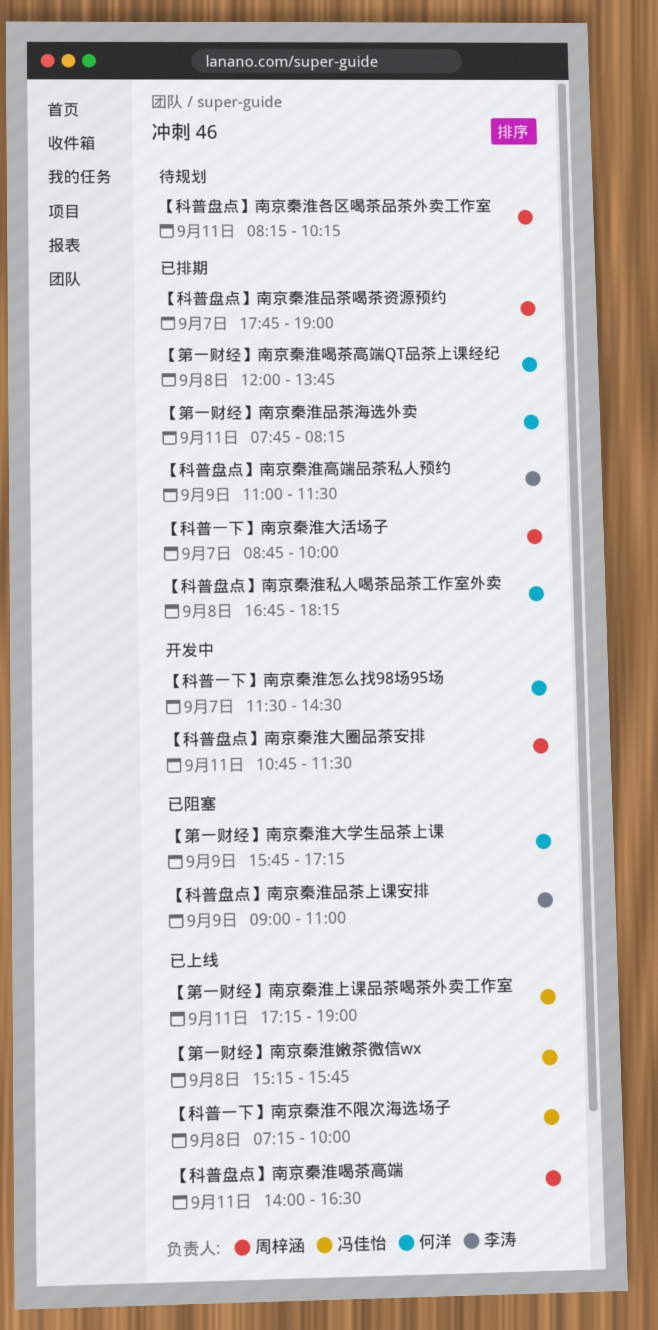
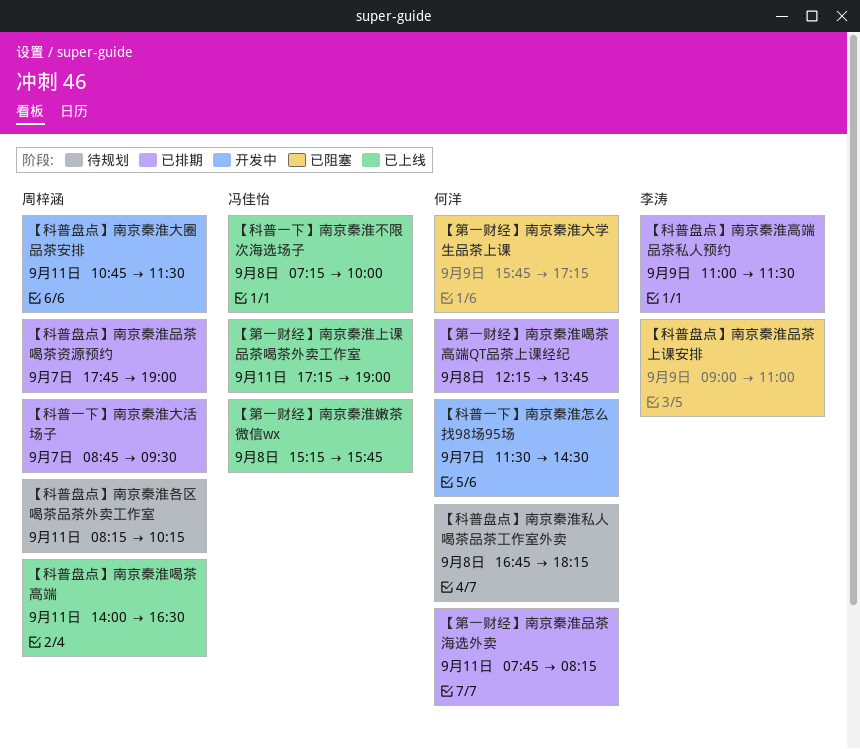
【科普一下】南京秦淮大活场子, ends: 10:00 -> 09:30
【科普盘点】南京秦淮私人喝茶品茶工作室外卖, status: 已排期 -> 待规划
【第一财经】南京秦淮喝茶高端QT品茶上课经纪, begins: 12:00 -> 12:15

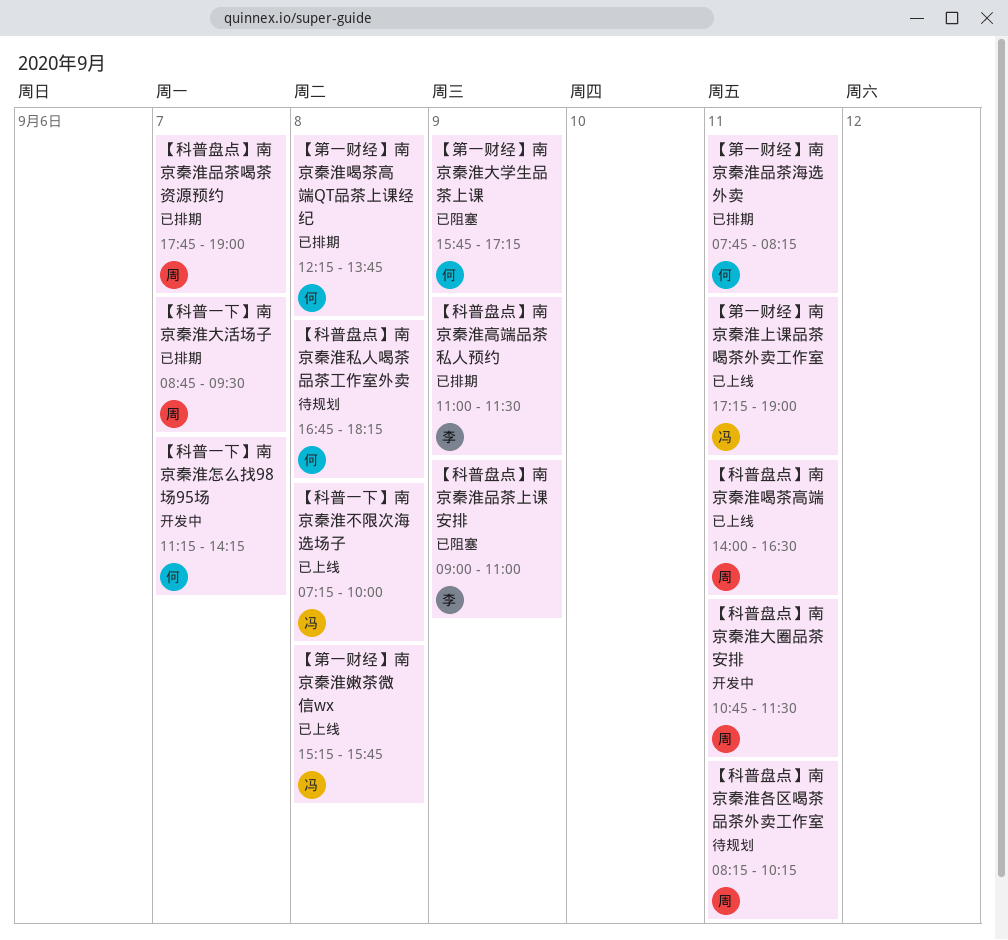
【科普一下】南京秦淮怎么找98场95场, begins: 11:30 -> 11:15
【科普一下】南京秦淮怎么找98场95场, ends: 14:30 -> 14:15

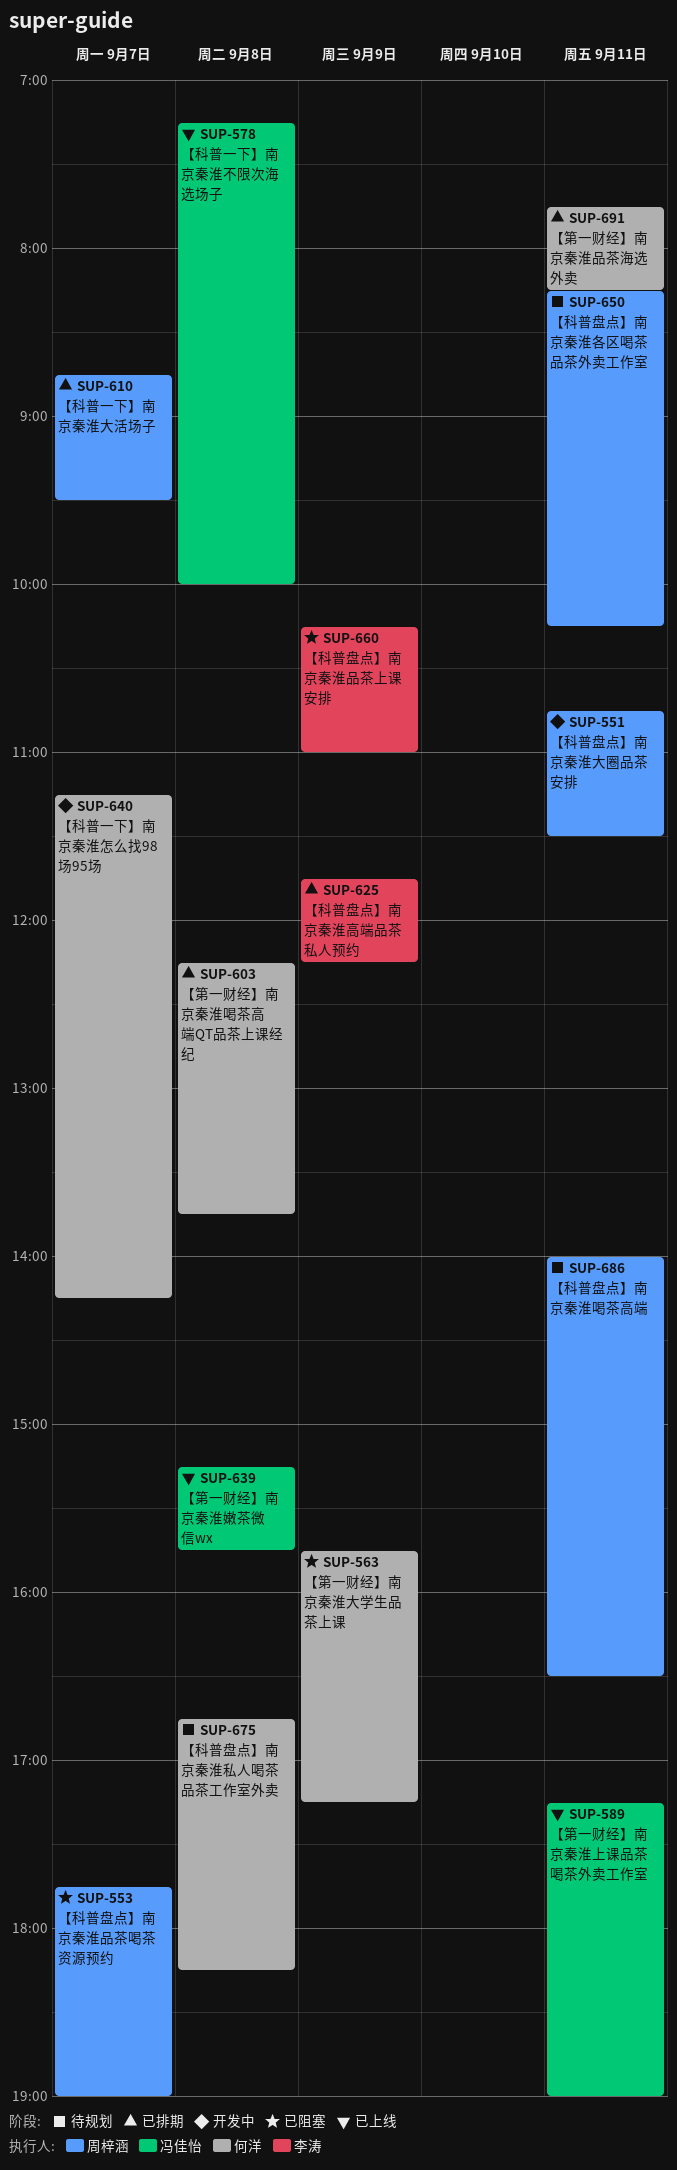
【科普盘点】南京秦淮品茶上课安排, begins: 09:00 -> 10:15
【科普盘点】南京秦淮品茶喝茶资源预约, status: 已排期 -> 已阻塞
【科普盘点】南京秦淮喝茶高端, status: 已上线 -> 待规划
【科普盘点】南京秦淮高端品茶私人预约, begins: 11:00 -> 11:45
【科普盘点】南京秦淮高端品茶私人预约, ends: 11:30 -> 12:15

